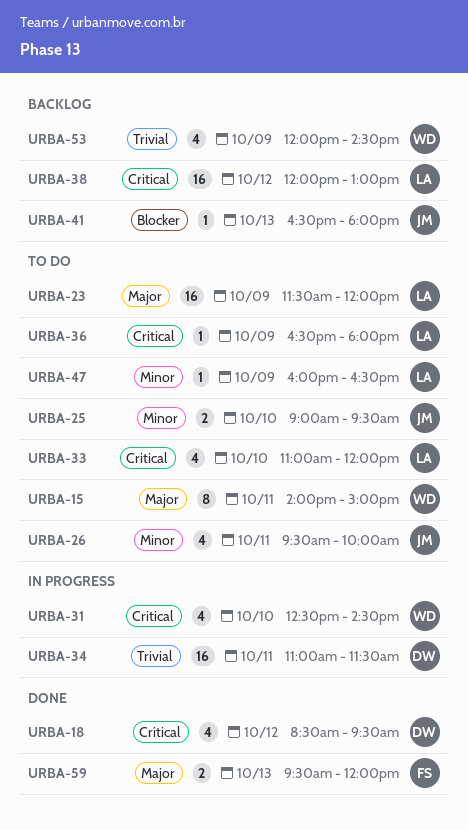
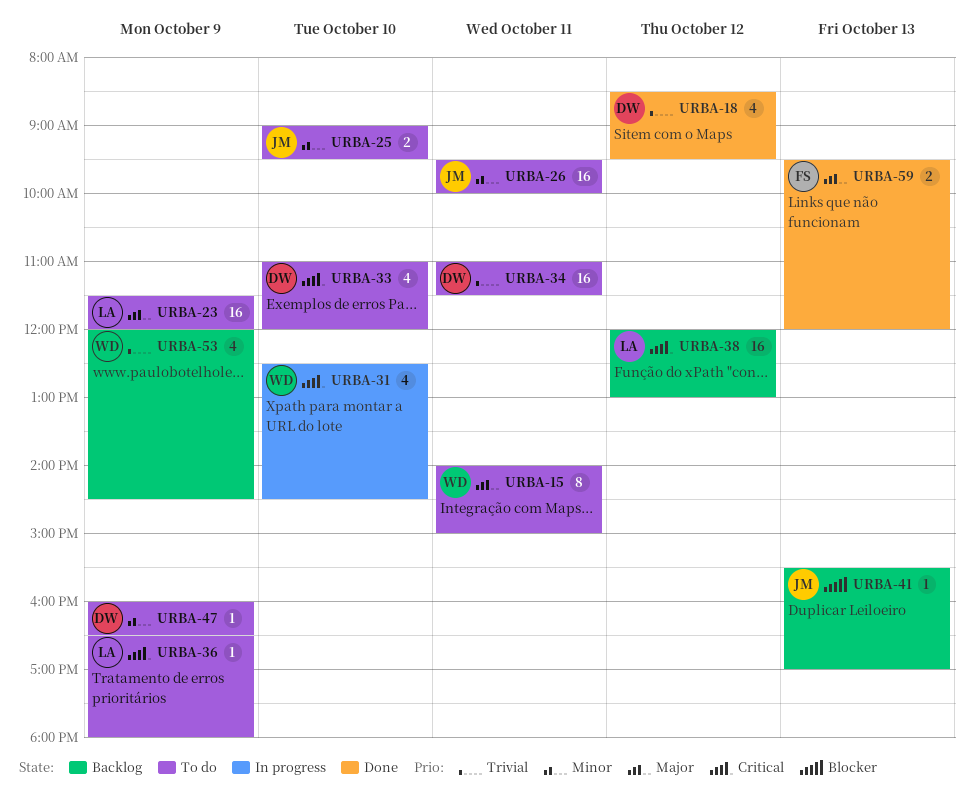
URBA-18, priority: Critical -> Trivial
URBA-26, estimate: 4 -> 16
URBA-33, owner: LA -> DW
URBA-34, status: In progress -> To do
URBA-41, begins: 16:30 -> 15:30
URBA-41, ends: 18:00 -> 17:00
URBA-47, owner: LA -> DW

